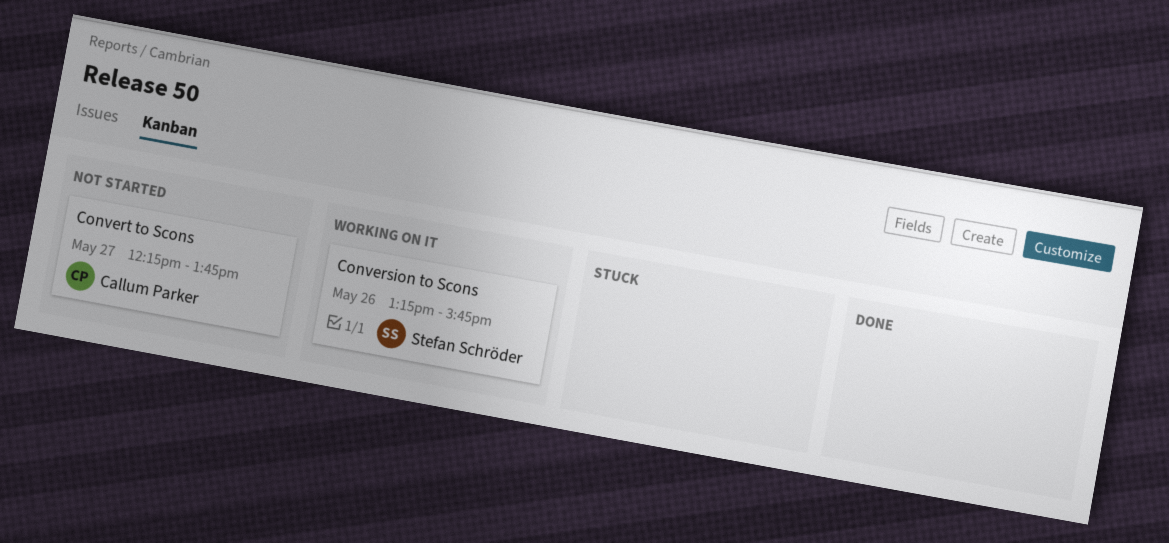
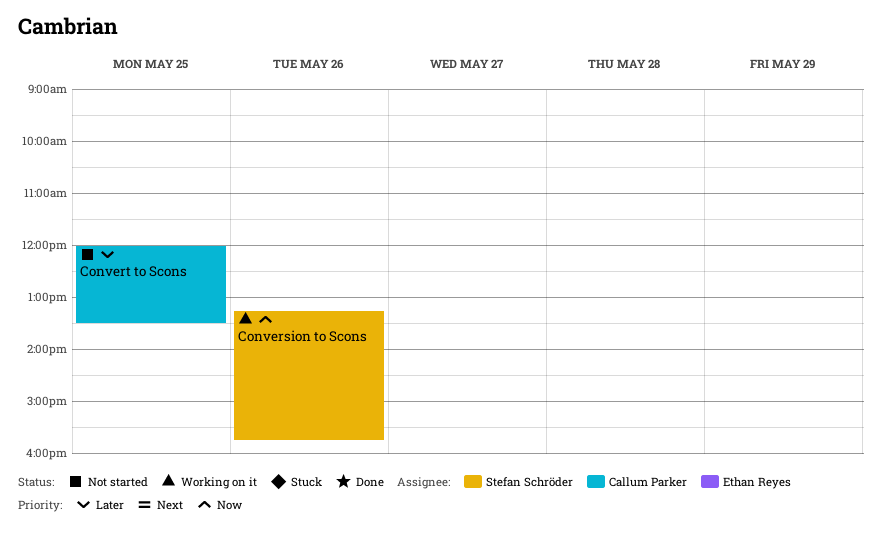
Convert to Scons, day: May 27 -> May 25
Convert to Scons, begins: 12:15 -> 12:00
Convert to Scons, ends: 13:45 -> 13:30

